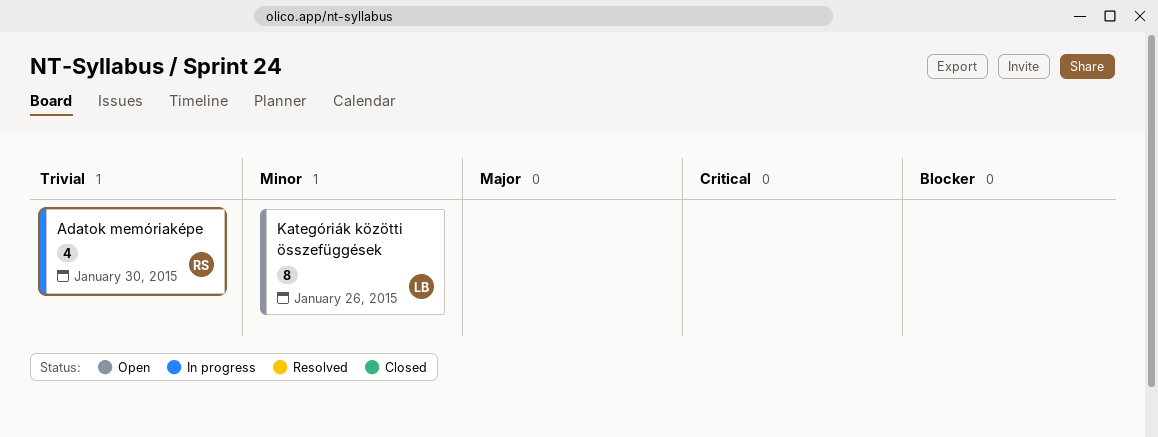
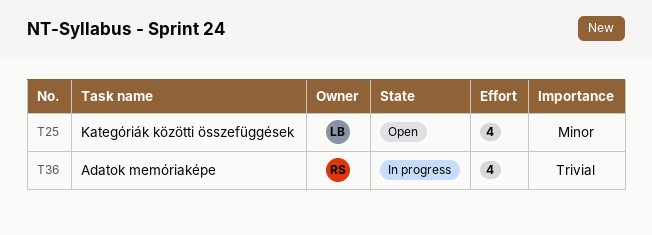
Kategóriák közötti összefüggések, estimate: 8 -> 4

